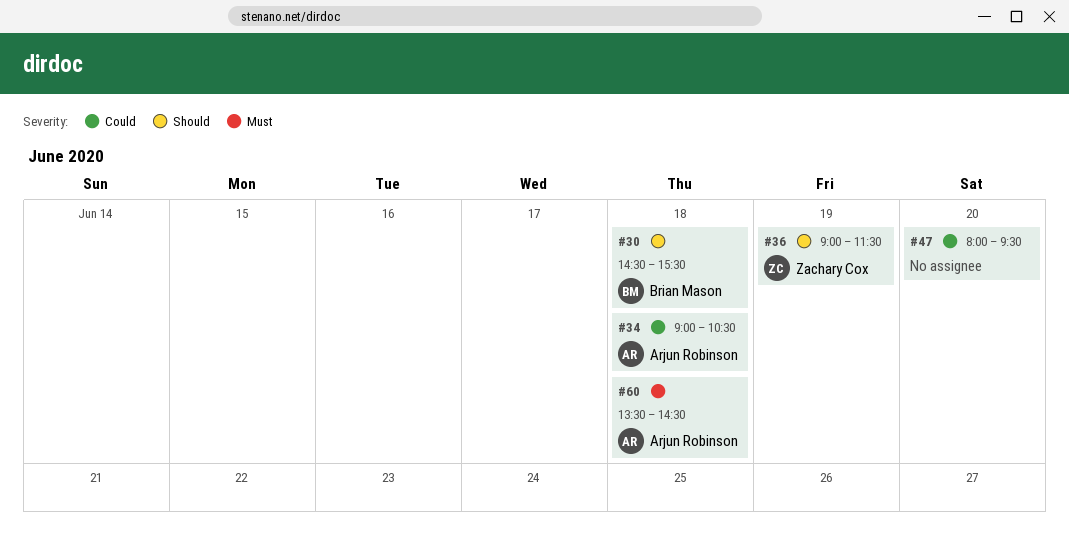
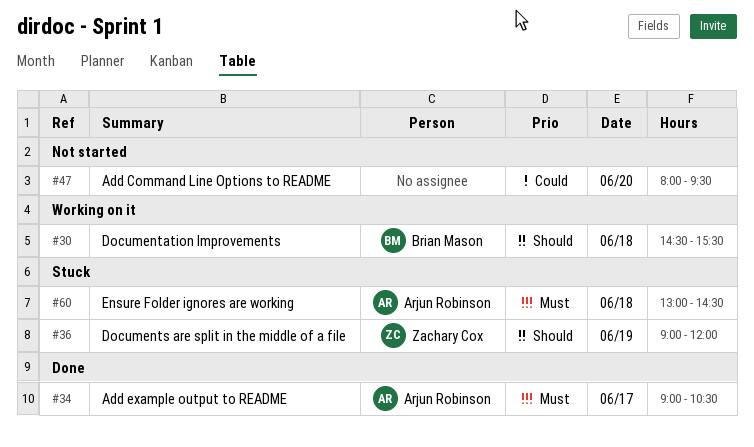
#34, priority: Could -> Must
#34, day: Jun 18 -> Jun 17
#36, ends: 11:30 -> 12:00
#60, begins: 13:30 -> 13:00

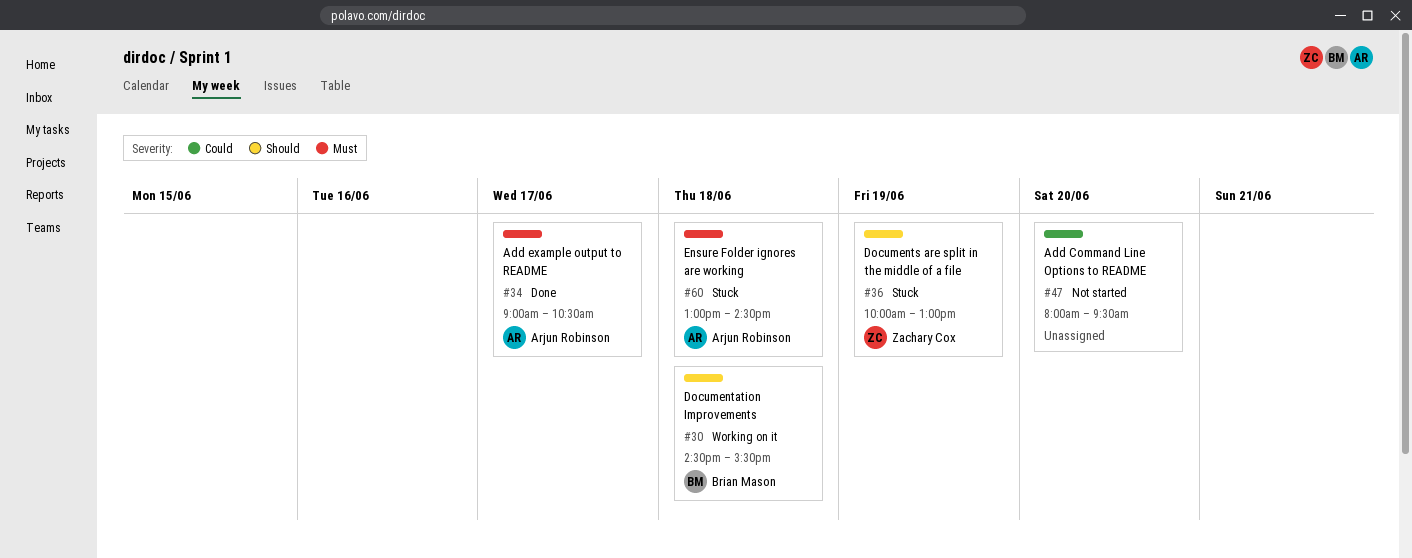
#36, begins: 09:00 -> 10:00
#36, ends: 12:00 -> 13:00

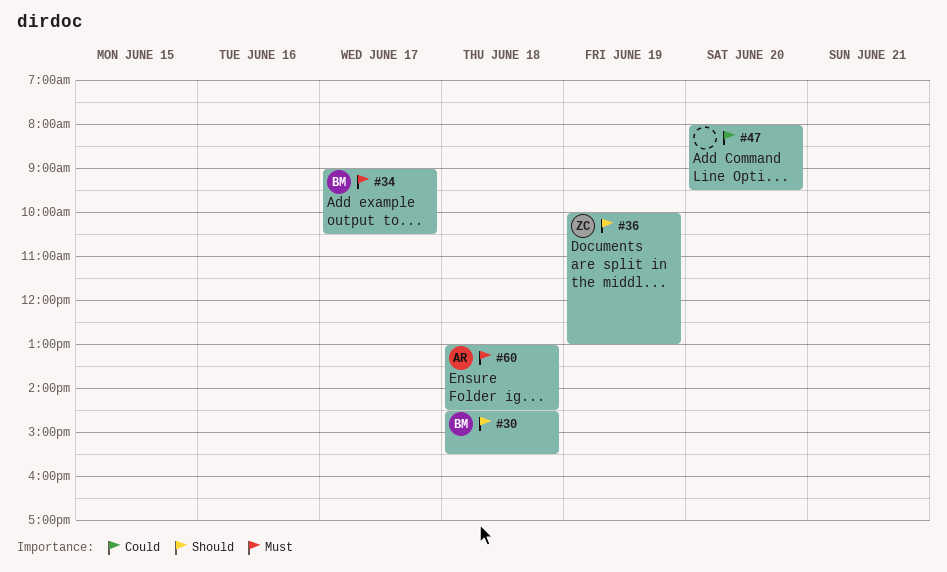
#34, owner: Arjun Robinson -> Brian Mason

